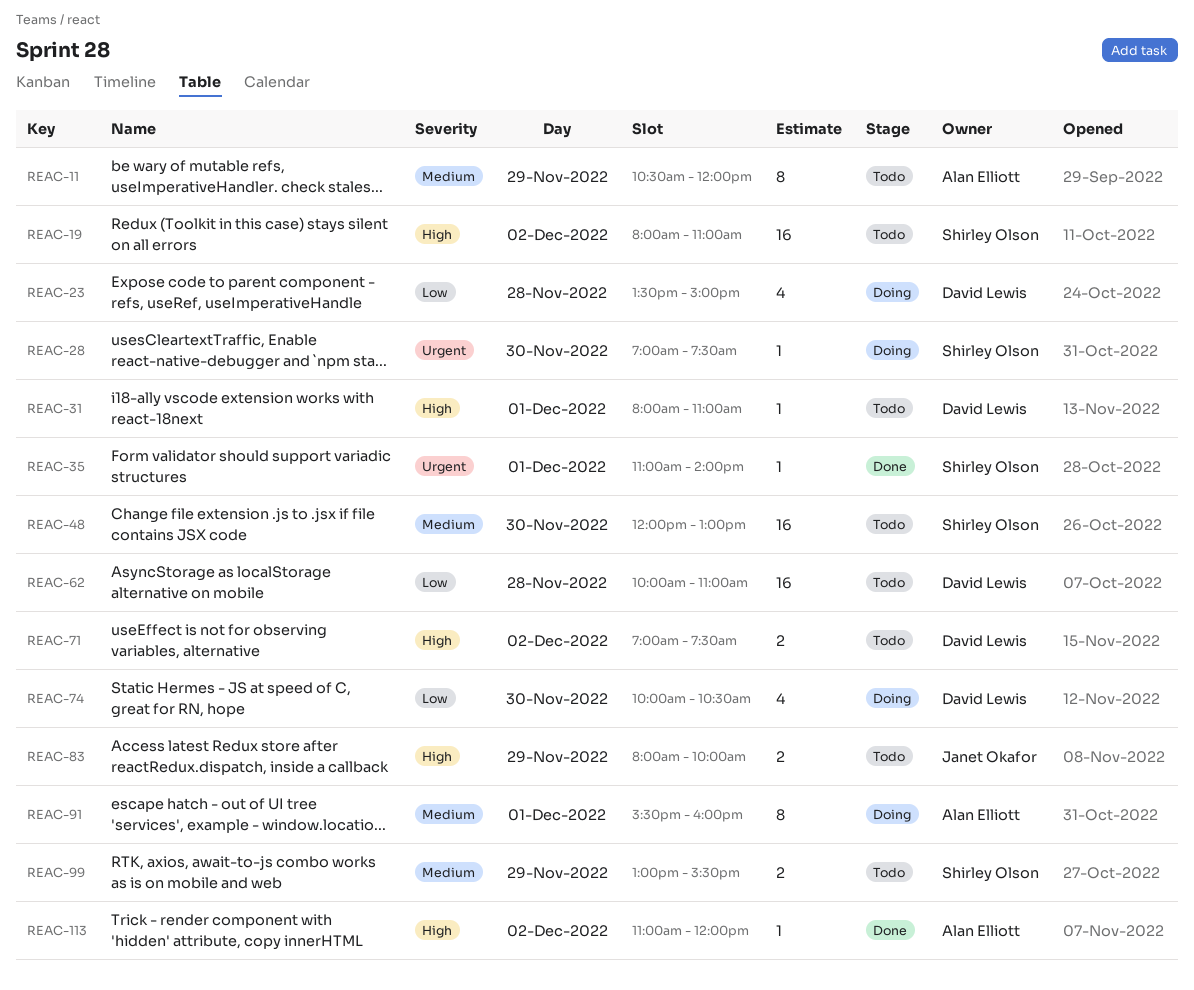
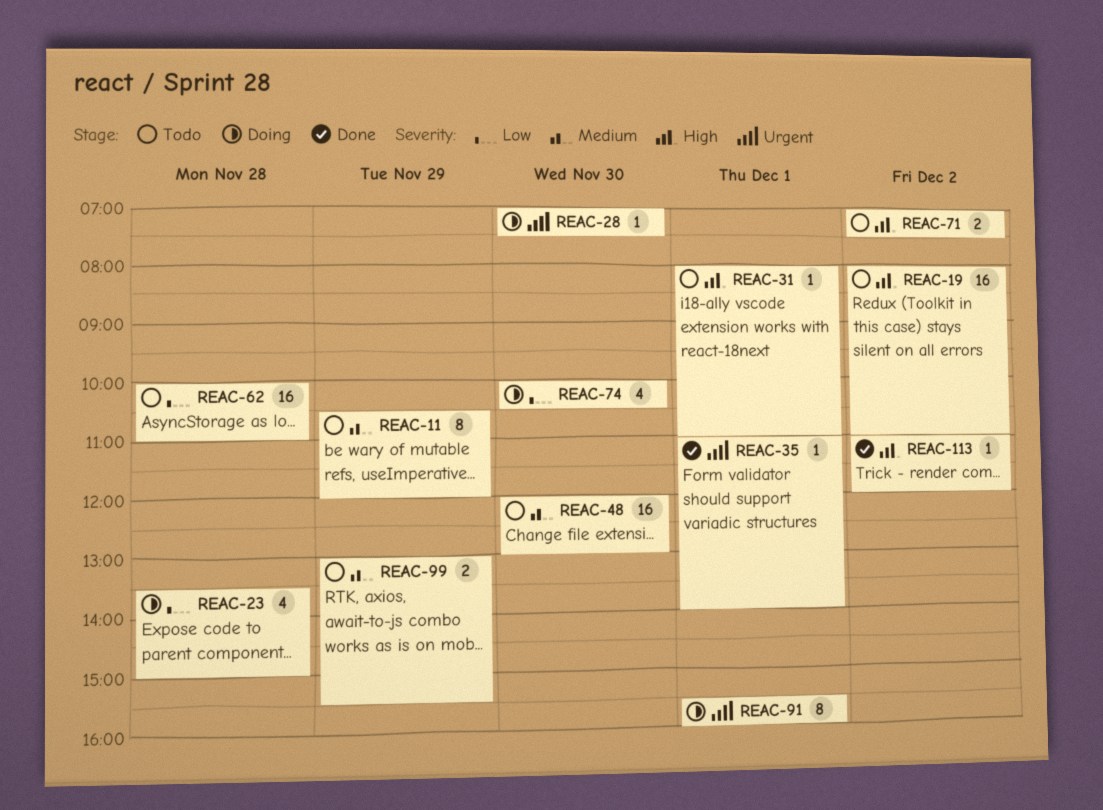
REAC-83: present -> none
REAC-91, priority: Medium -> Urgent

